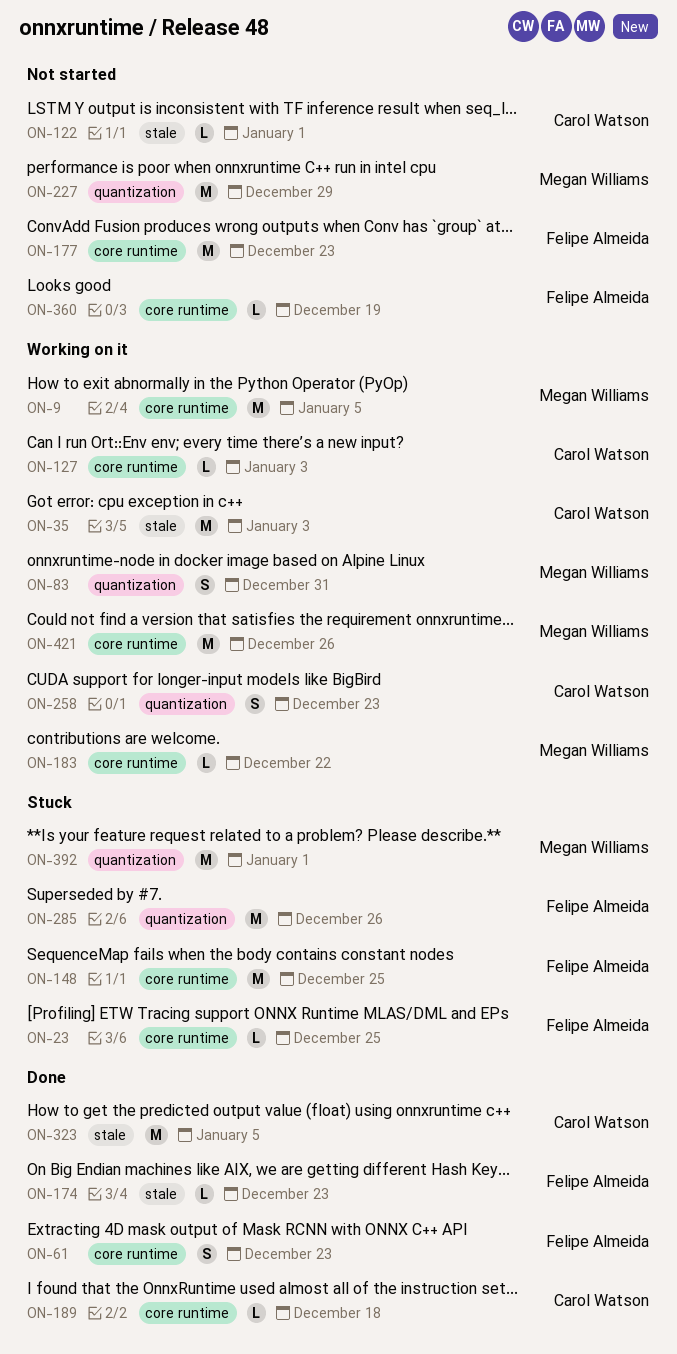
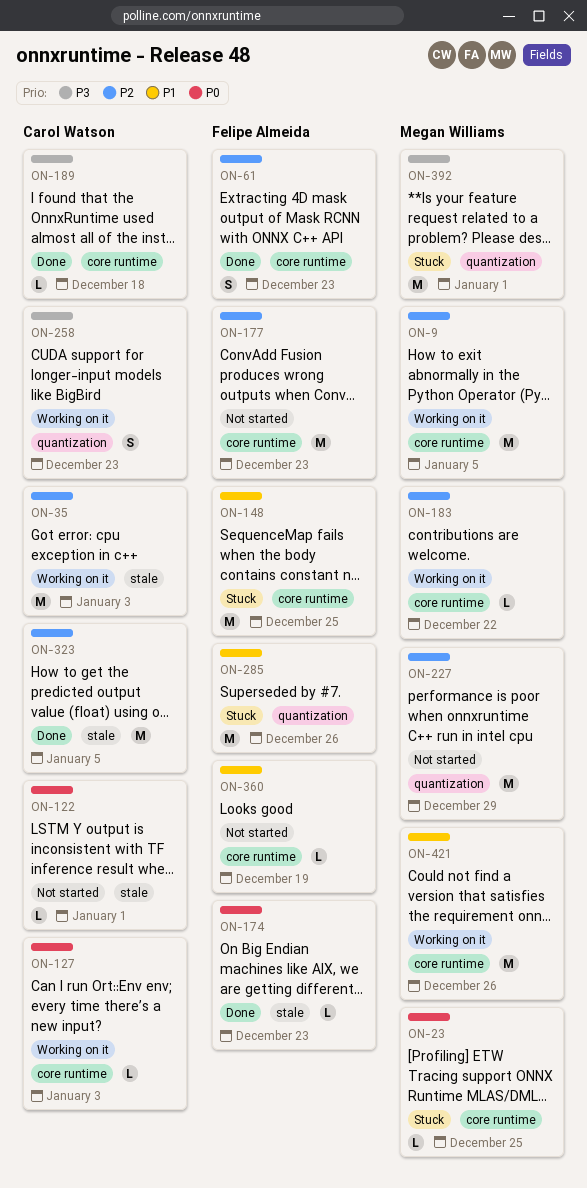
ON-23, owner: Felipe Almeida -> Megan Williams
ON-83: present -> none

